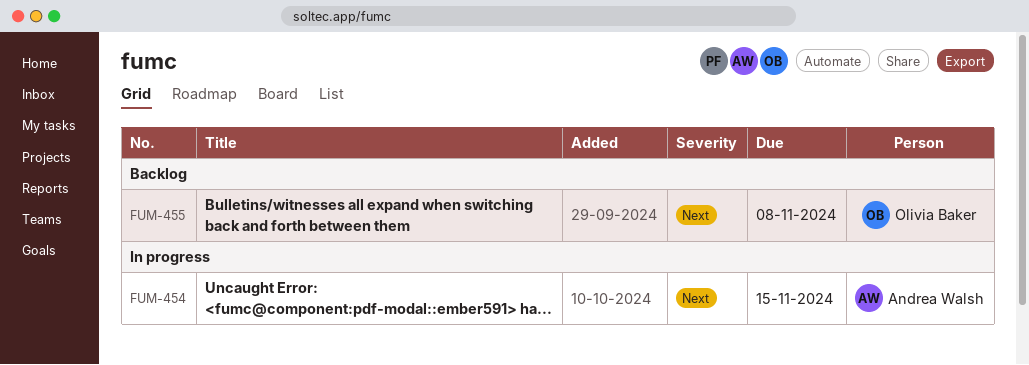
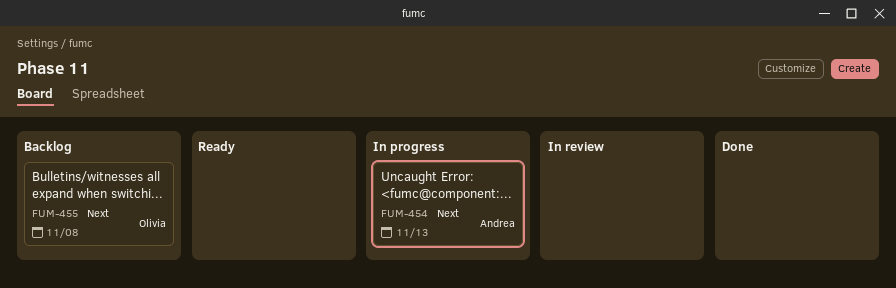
FUM-454, due: Nov 15 -> Nov 13

